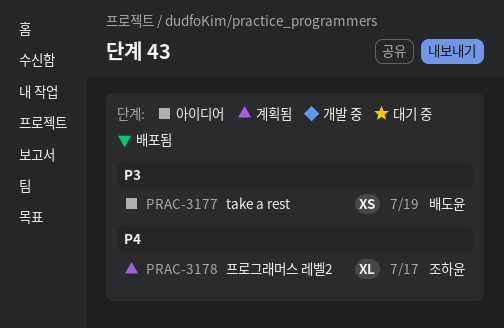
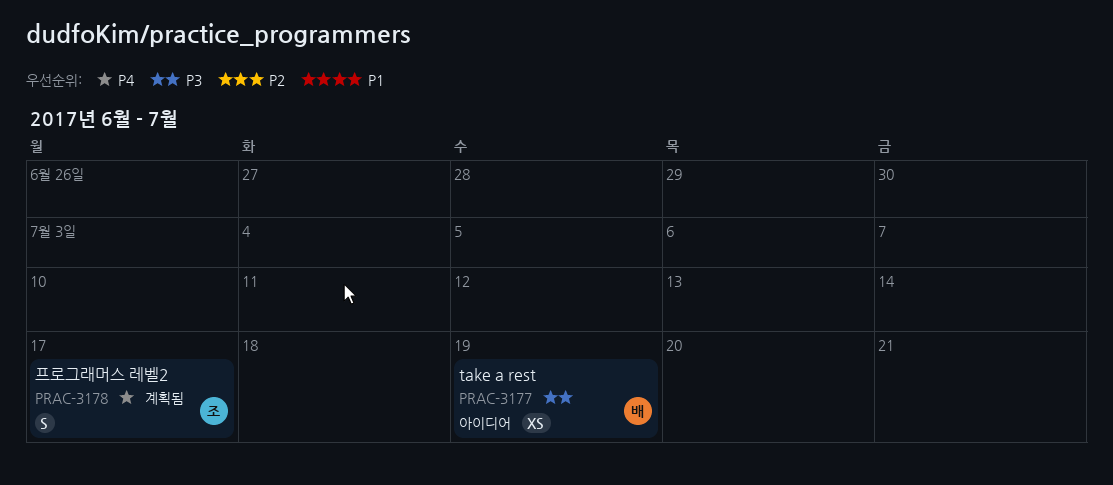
PRAC-3178, estimate: XL -> S

